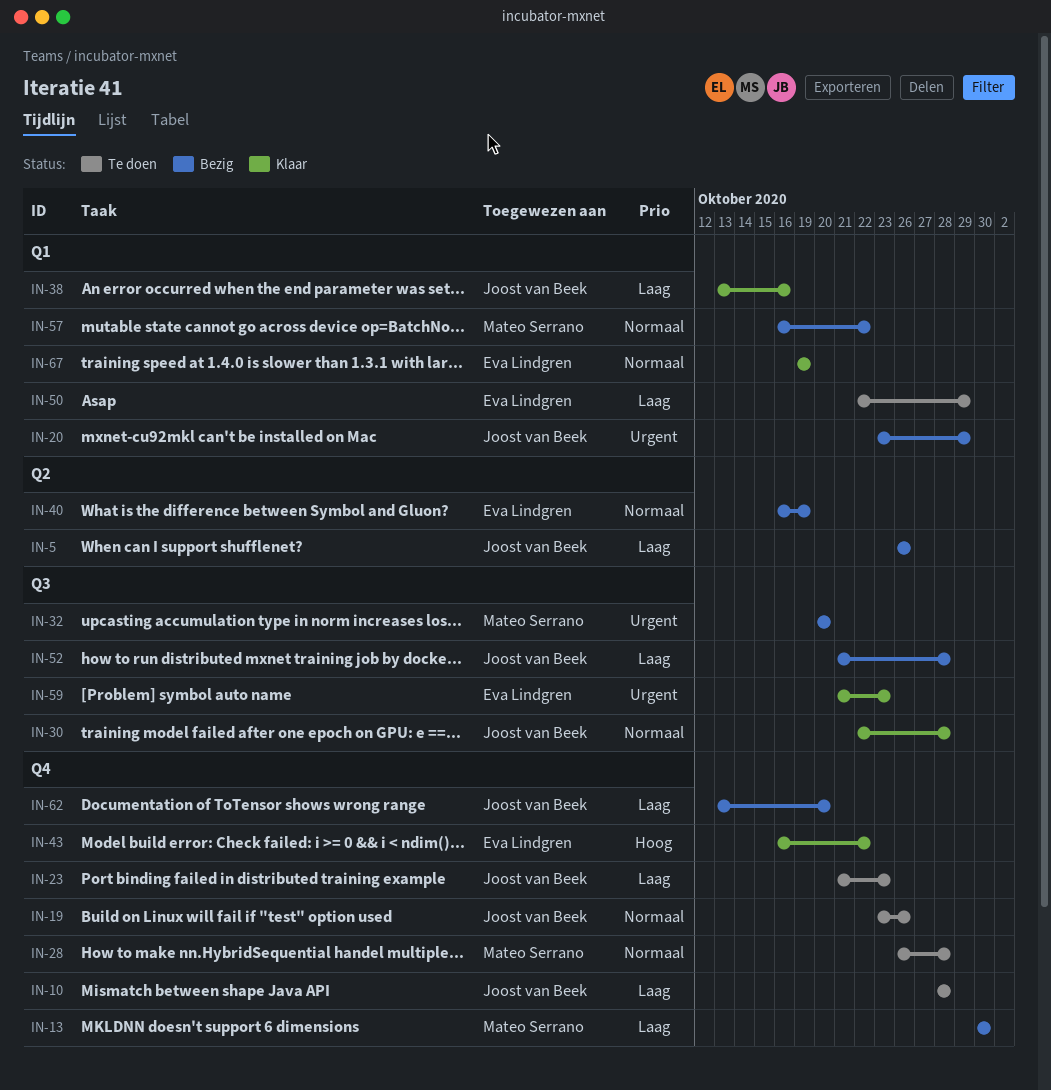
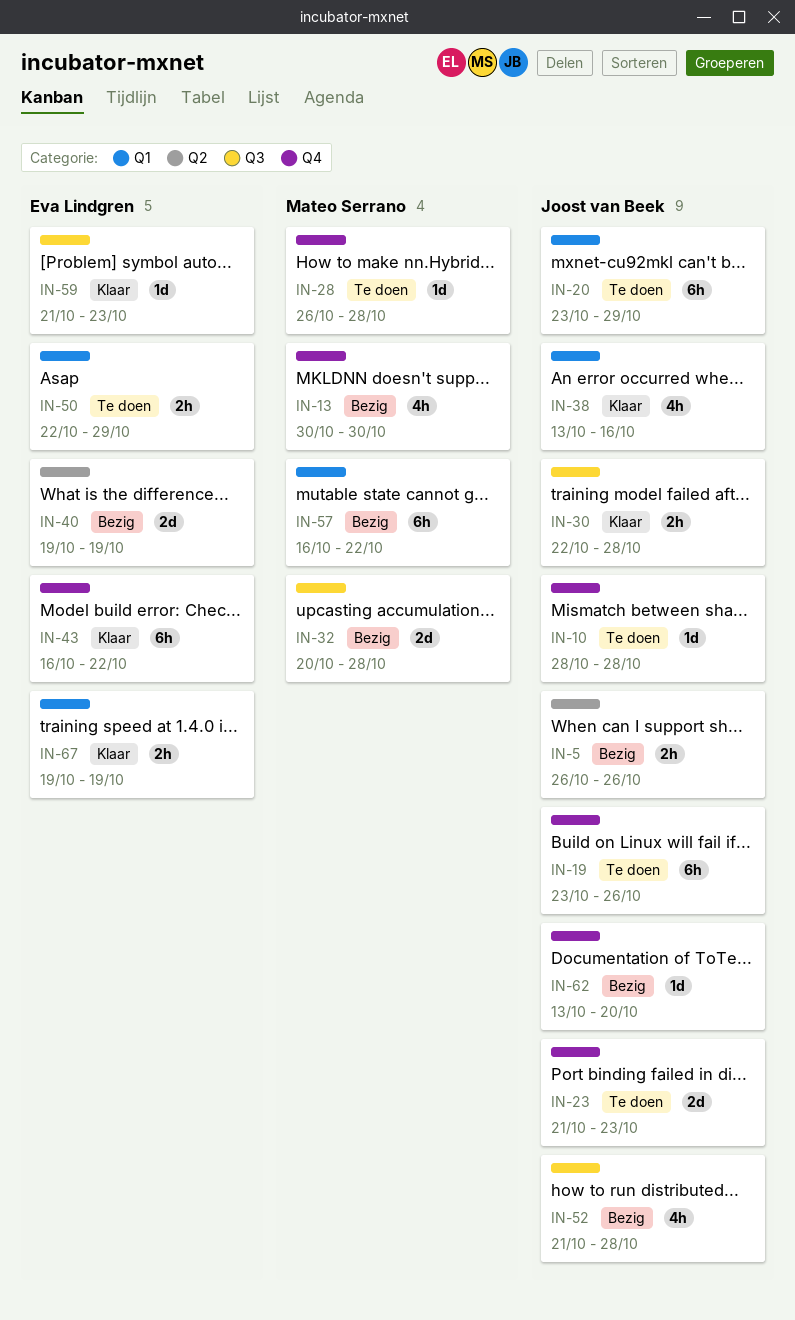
IN-20, status: Bezig -> Te doen
IN-32, due: Oct 20 -> Oct 28
IN-40, start: Oct 16 -> Oct 19

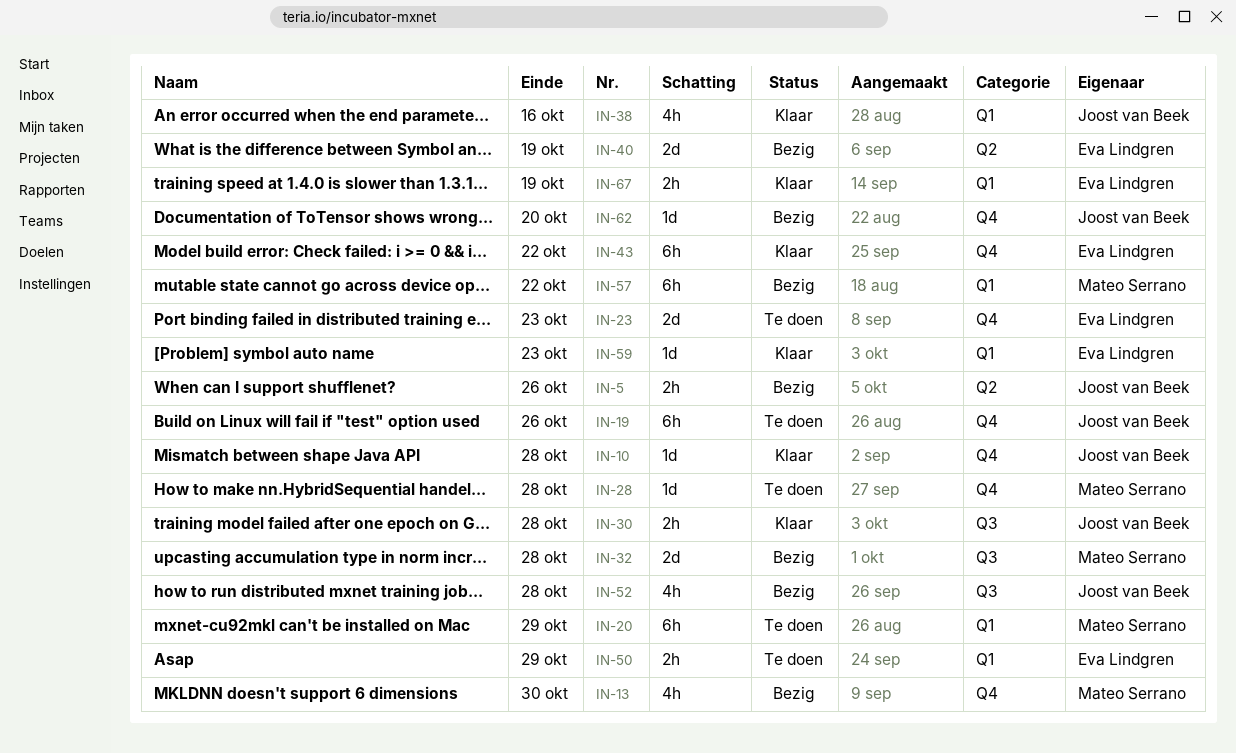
IN-10, status: Te doen -> Klaar
IN-20, owner: Joost van Beek -> Mateo Serrano
IN-23, owner: Joost van Beek -> Eva Lindgren
IN-59, label: Q3 -> Q1

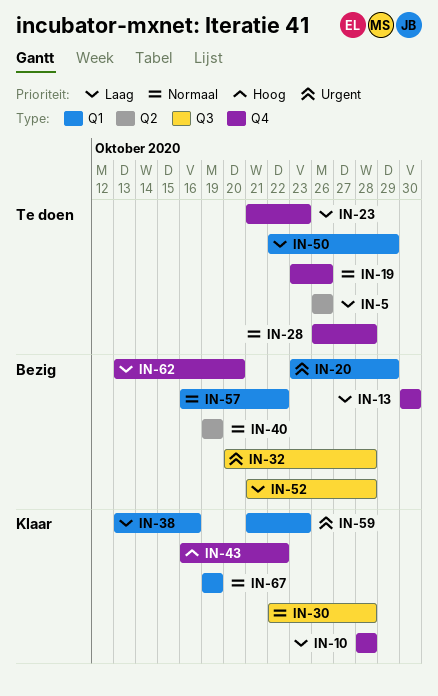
IN-5, status: Bezig -> Te doen
IN-20, status: Te doen -> Bezig

